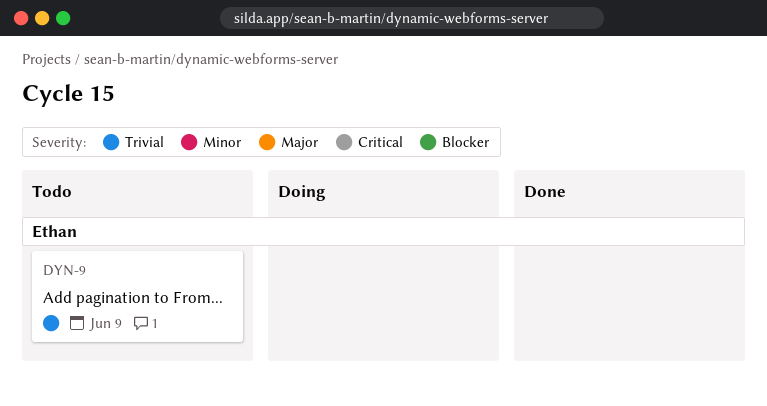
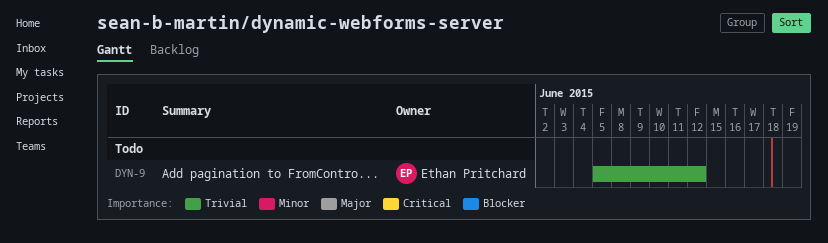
DYN-9, due: Jun 9 -> Jun 12

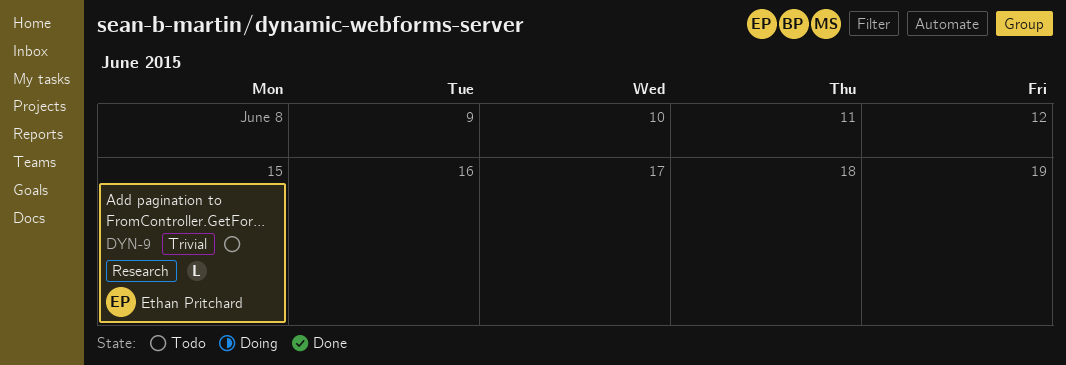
DYN-9, due: Jun 12 -> Jun 15

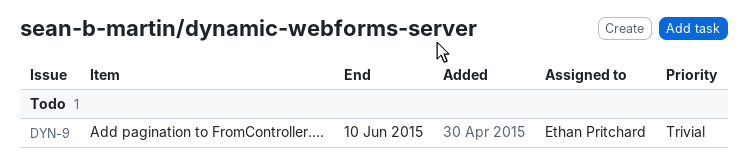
DYN-9, due: Jun 15 -> Jun 10

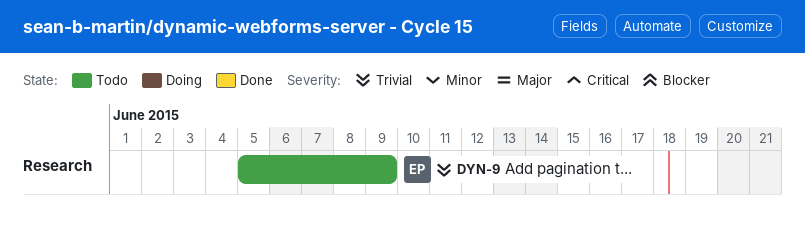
DYN-9, due: Jun 10 -> Jun 9

